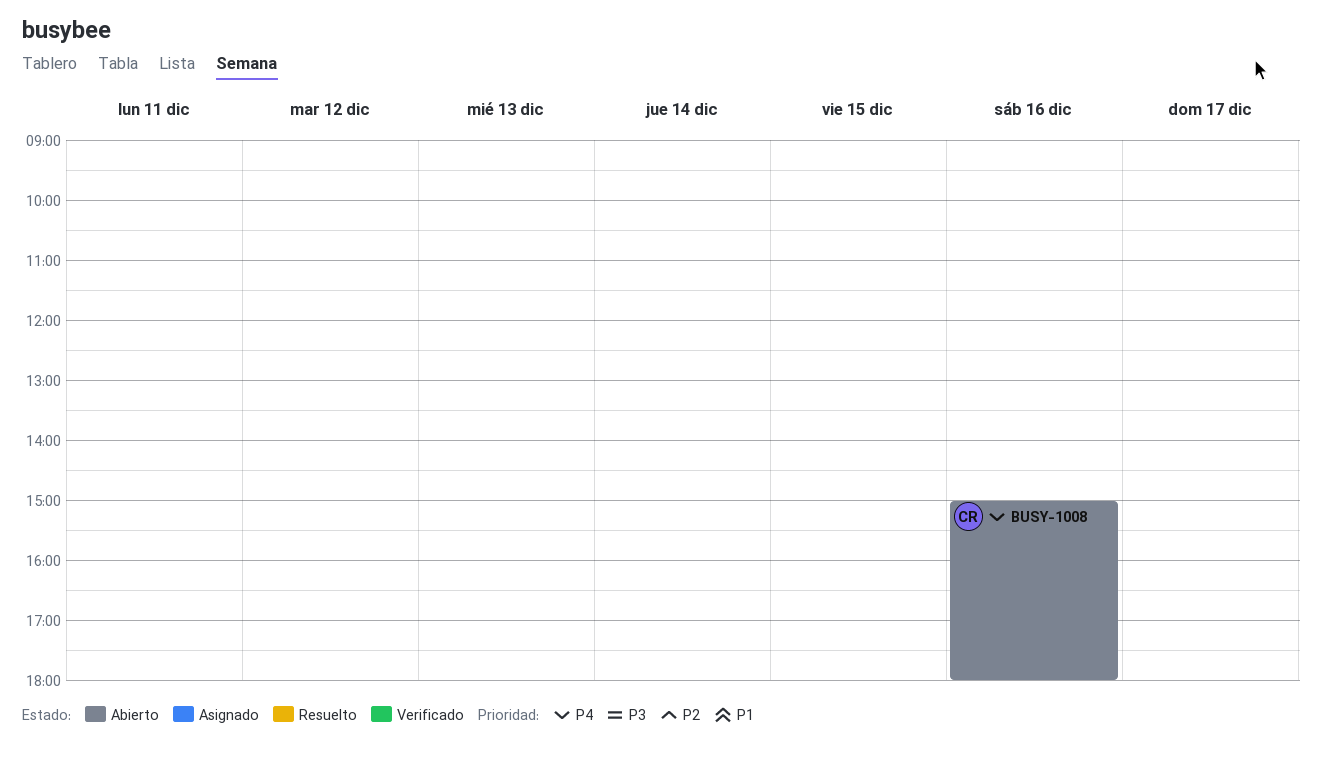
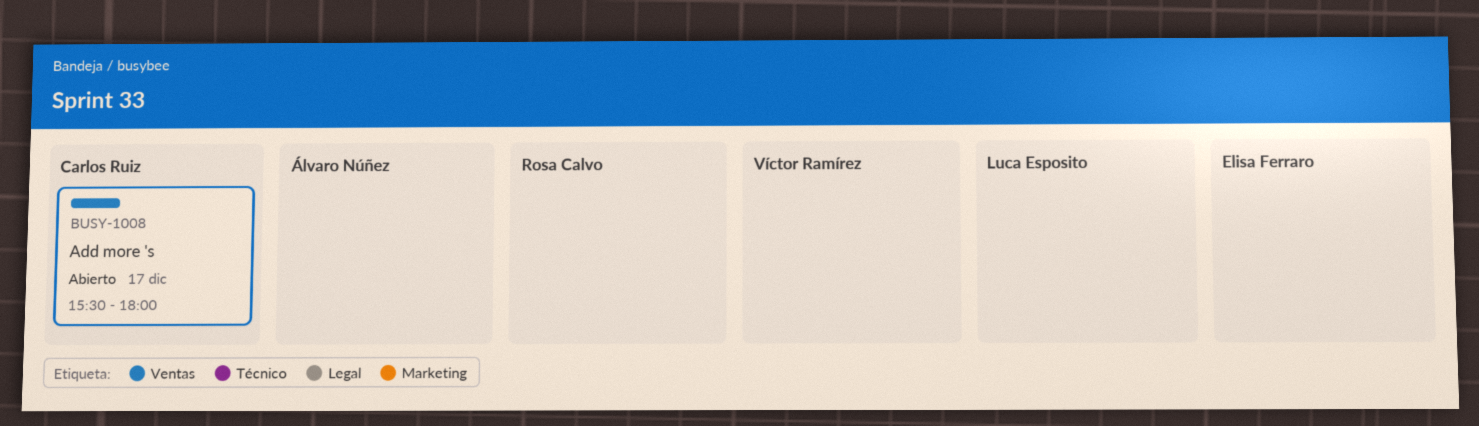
BUSY-1008, day: Dec 16 -> Dec 17
BUSY-1008, begins: 15:00 -> 15:30

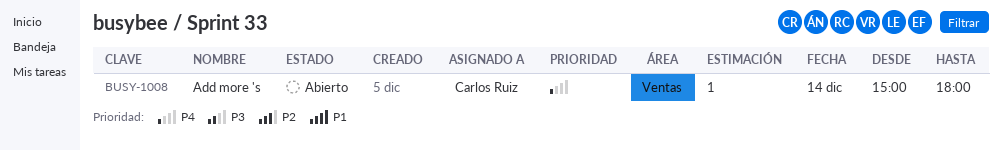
BUSY-1008, day: Dec 17 -> Dec 14
BUSY-1008, begins: 15:30 -> 15:00

